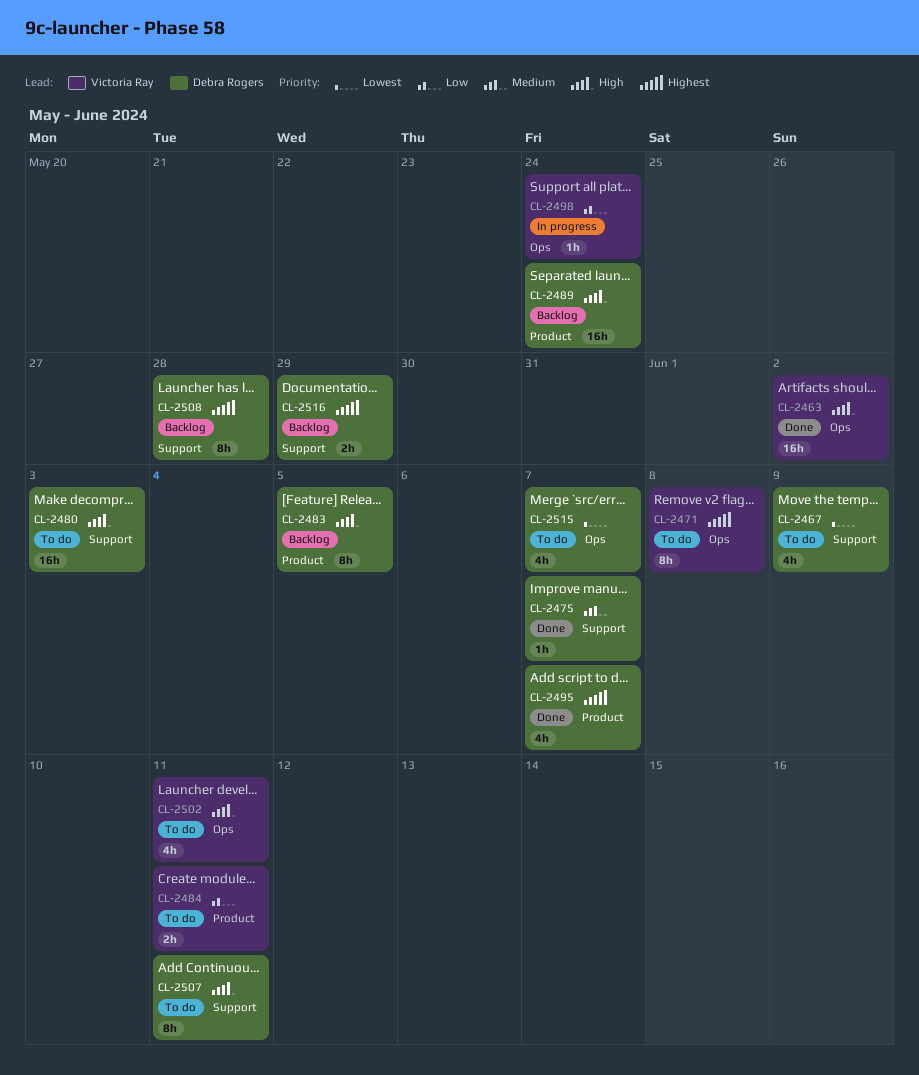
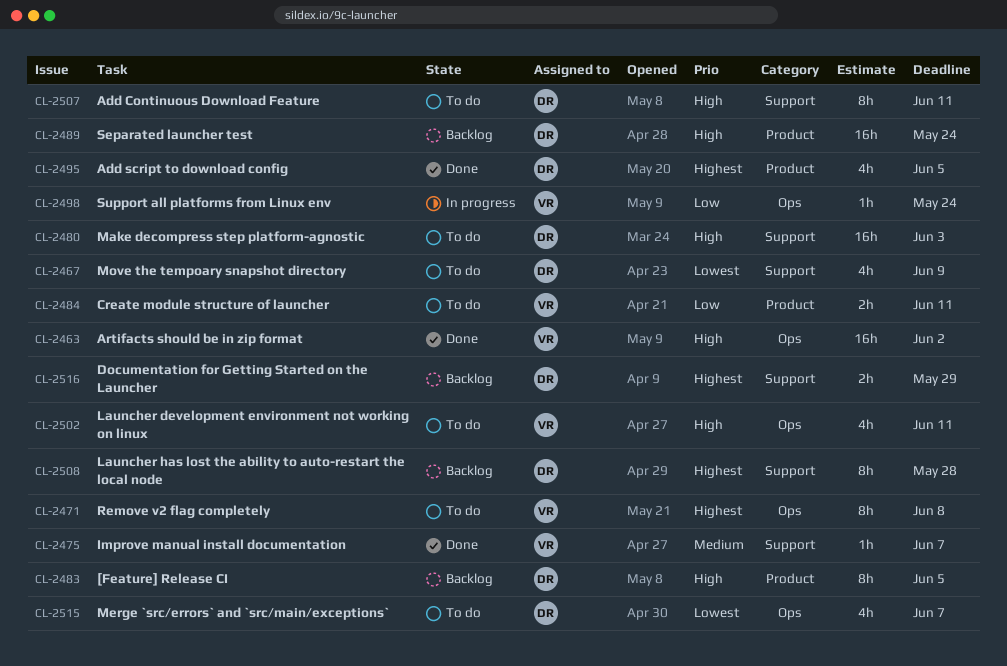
CL-2475, owner: Debra Rogers -> Victoria Ray
CL-2495, due: Jun 7 -> Jun 5

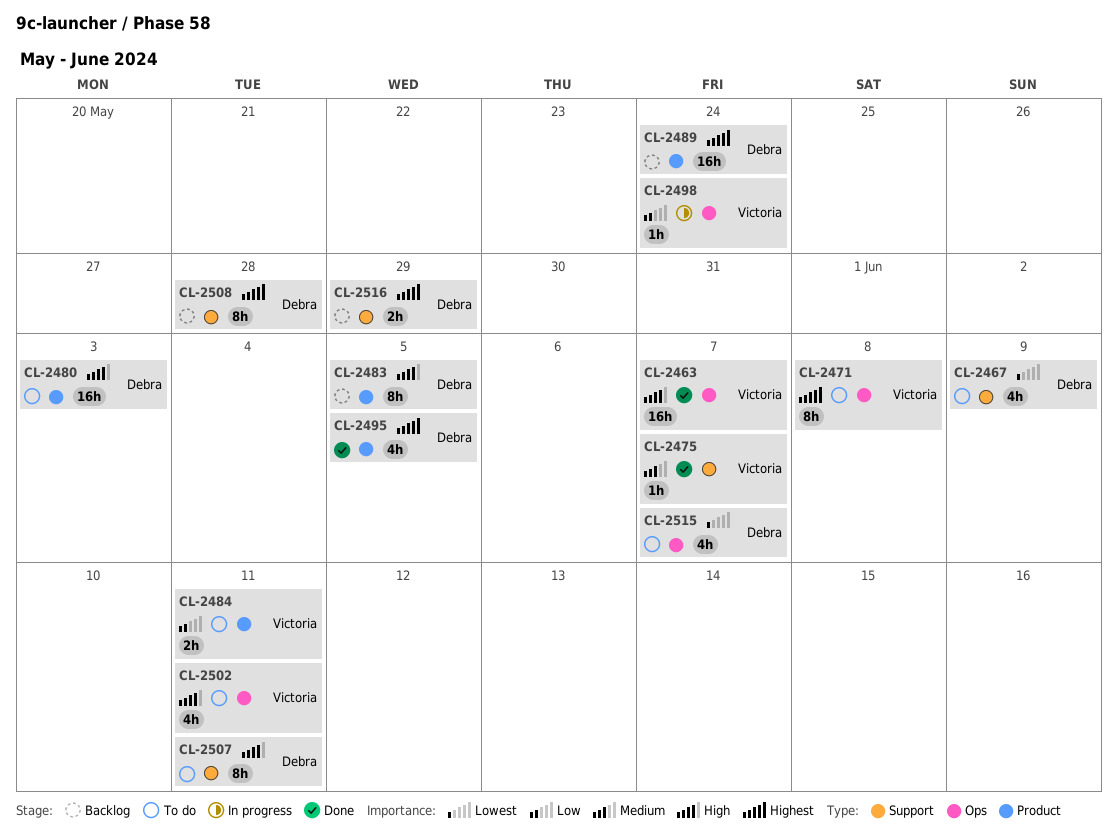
CL-2463, due: Jun 2 -> Jun 7
CL-2480, label: Support -> Product
CL-2489, priority: High -> Highest

